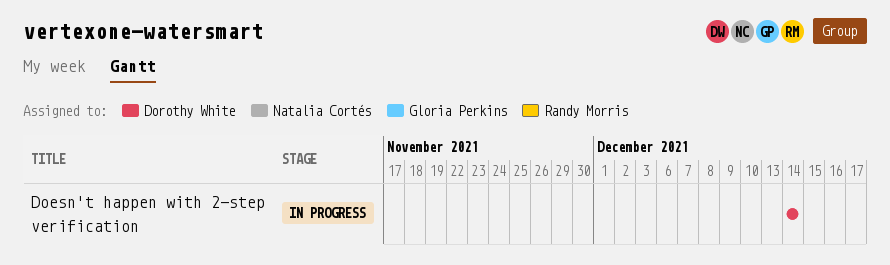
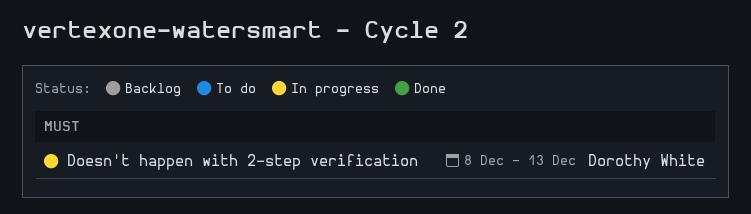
Doesn't happen with 2-step verification, start: Dec 14 -> Dec 8
Doesn't happen with 2-step verification, due: Dec 14 -> Dec 13

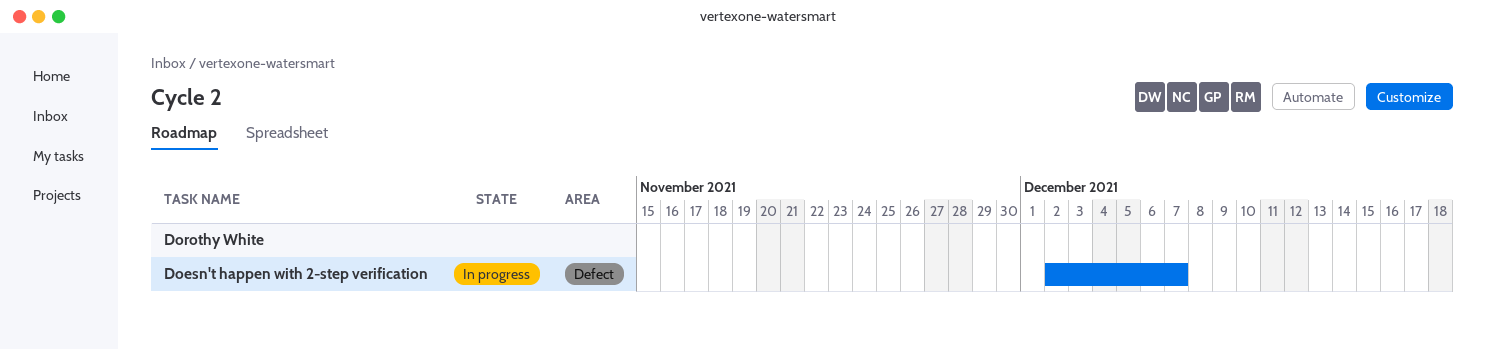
Doesn't happen with 2-step verification, start: Dec 8 -> Dec 2
Doesn't happen with 2-step verification, due: Dec 13 -> Dec 7

